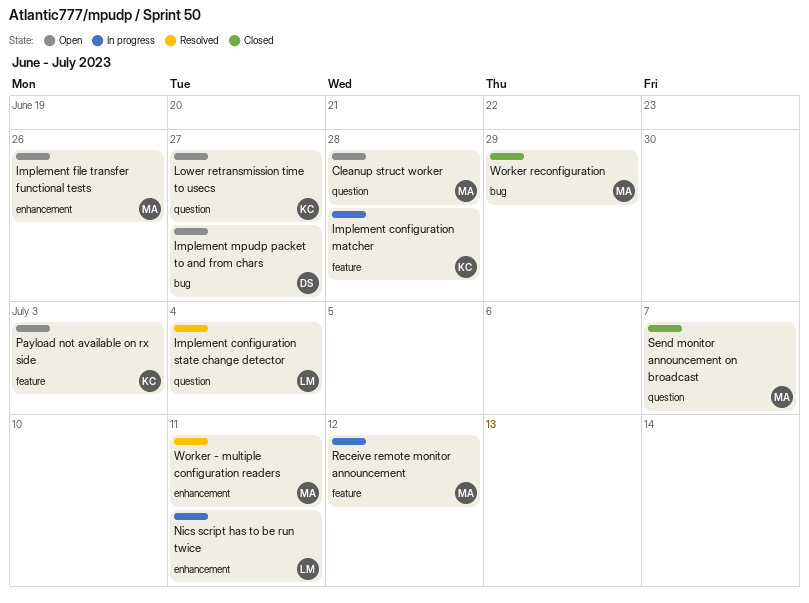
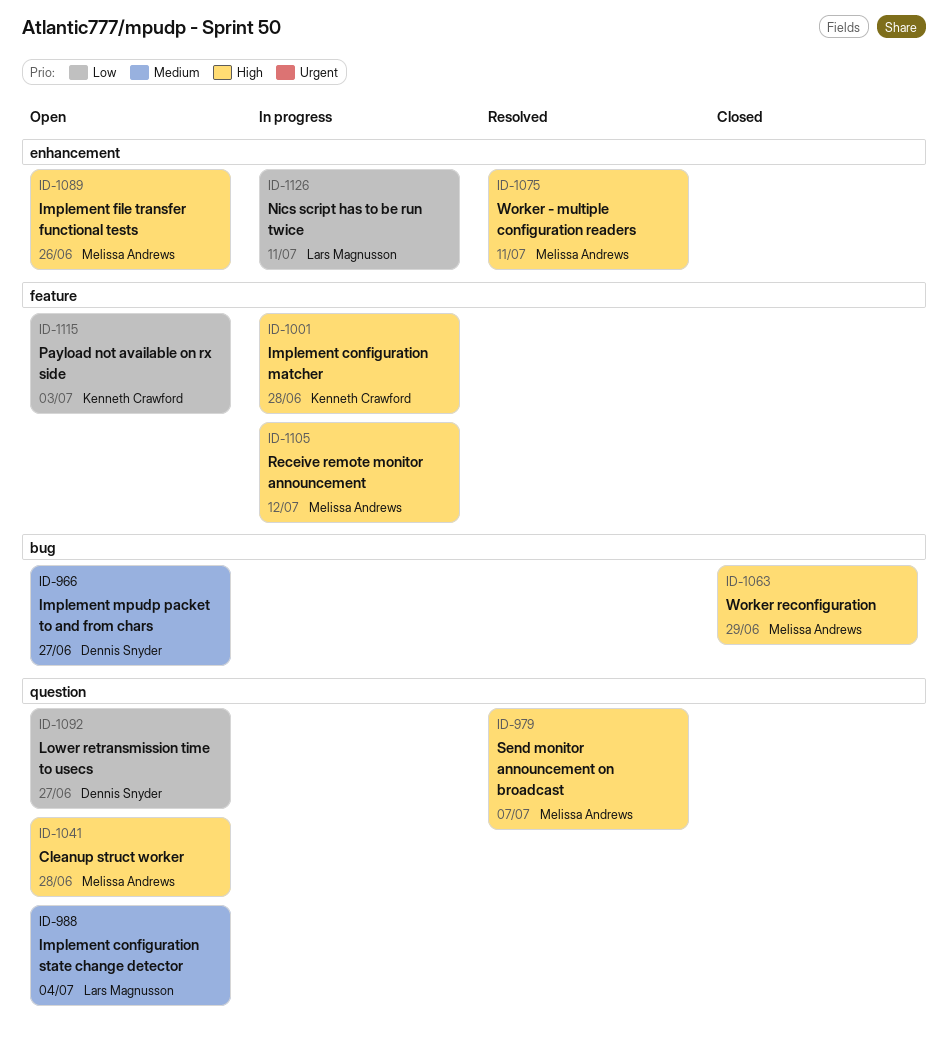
Implement configuration state change detector, status: Resolved -> Open
Lower retransmission time to usecs, owner: Kenneth Crawford -> Dennis Snyder
Send monitor announcement on broadcast, status: Closed -> Resolved

